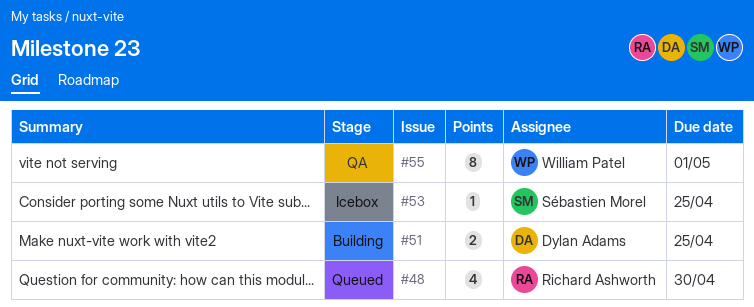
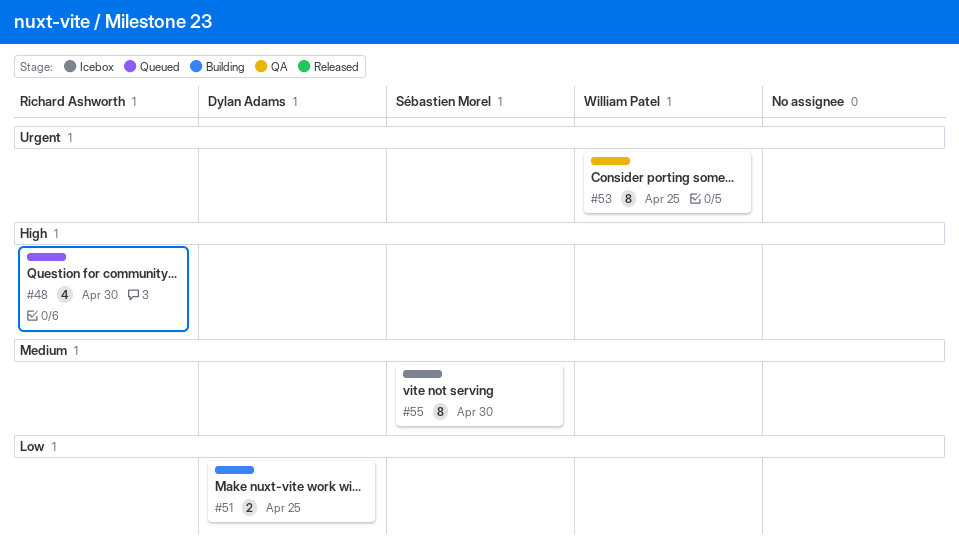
#53, status: Icebox -> QA
#53, owner: Sébastien Morel -> William Patel
#53, estimate: 1 -> 8
#55, status: QA -> Icebox
#55, owner: William Patel -> Sébastien Morel
#55, due: May 1 -> Apr 30

